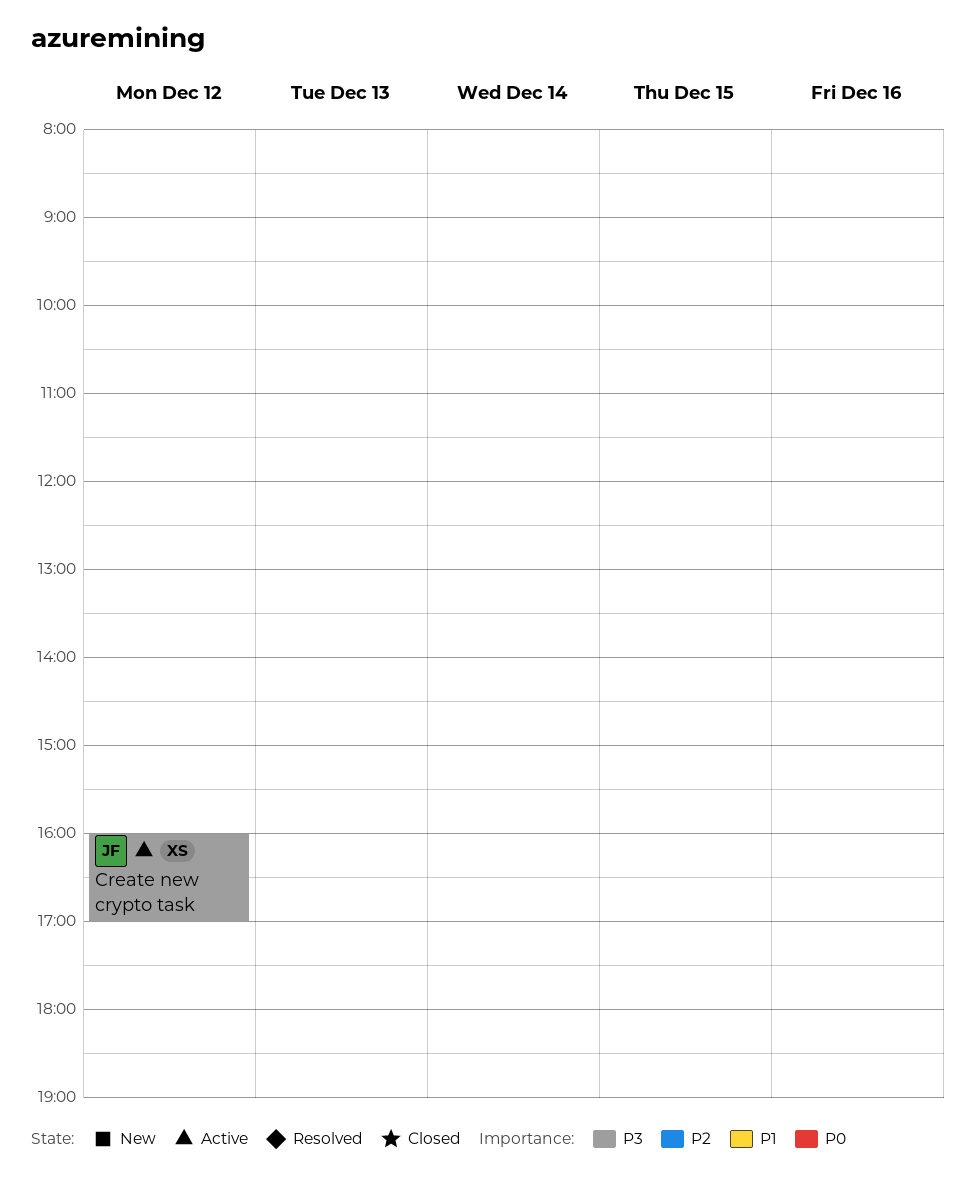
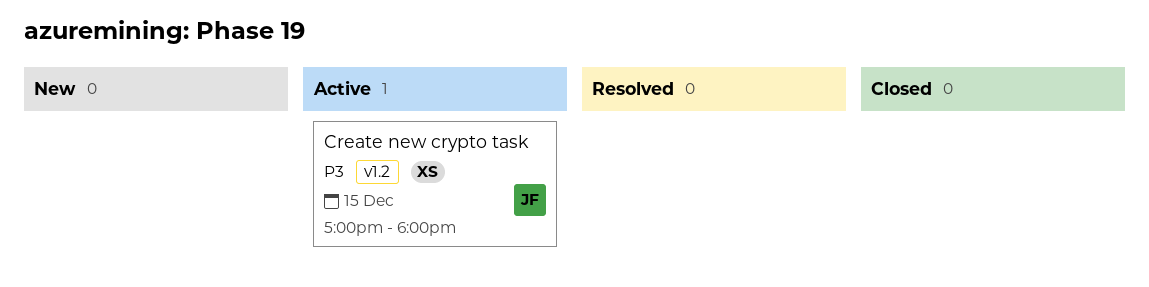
Create new crypto task, day: Dec 12 -> Dec 15
Create new crypto task, begins: 16:00 -> 17:00
Create new crypto task, ends: 17:00 -> 18:00

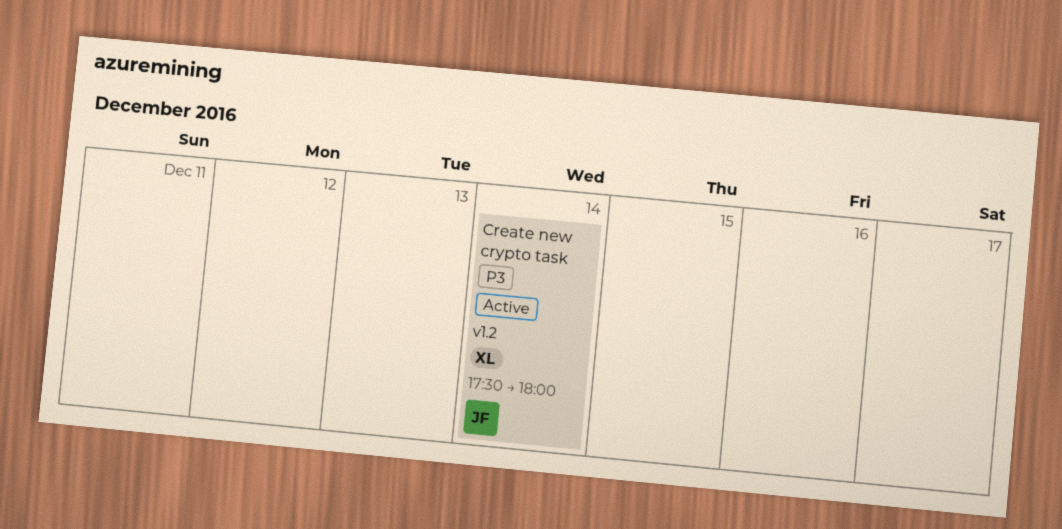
Create new crypto task, estimate: XS -> XL
Create new crypto task, day: Dec 15 -> Dec 14
Create new crypto task, begins: 17:00 -> 17:30

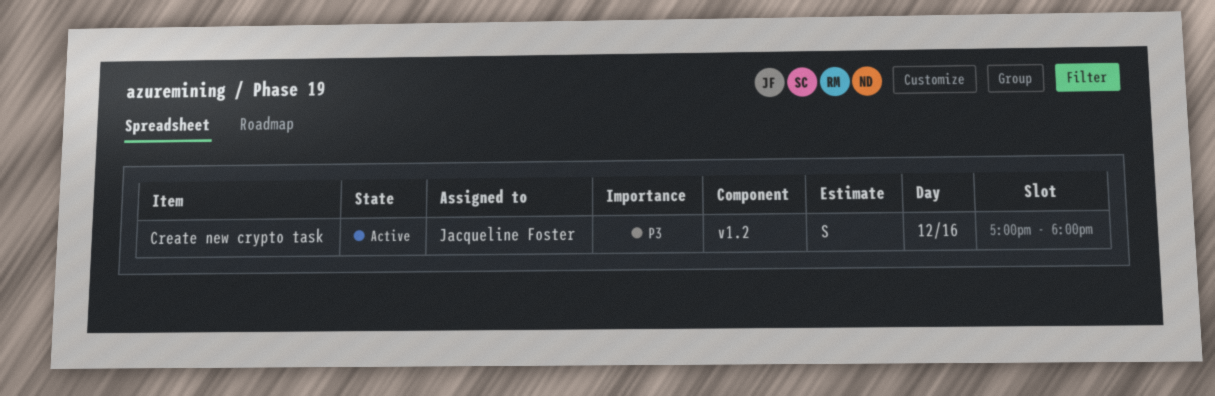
Create new crypto task, estimate: XL -> S
Create new crypto task, day: Dec 14 -> Dec 16
Create new crypto task, begins: 17:30 -> 17:00

